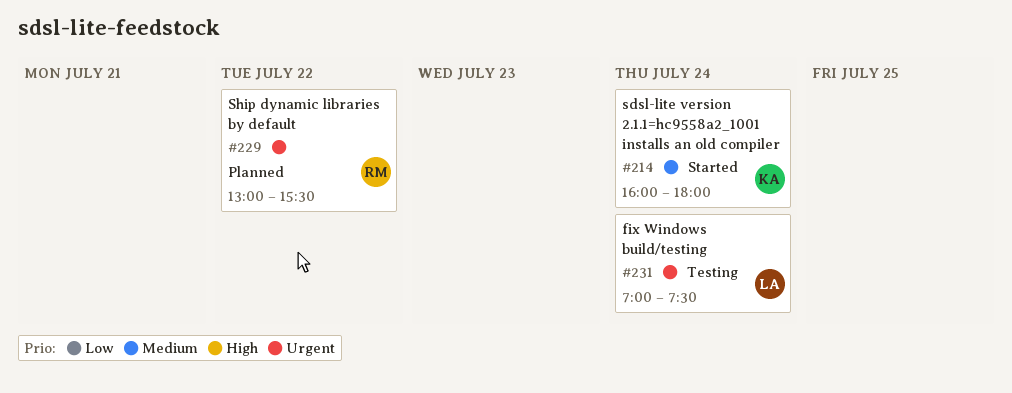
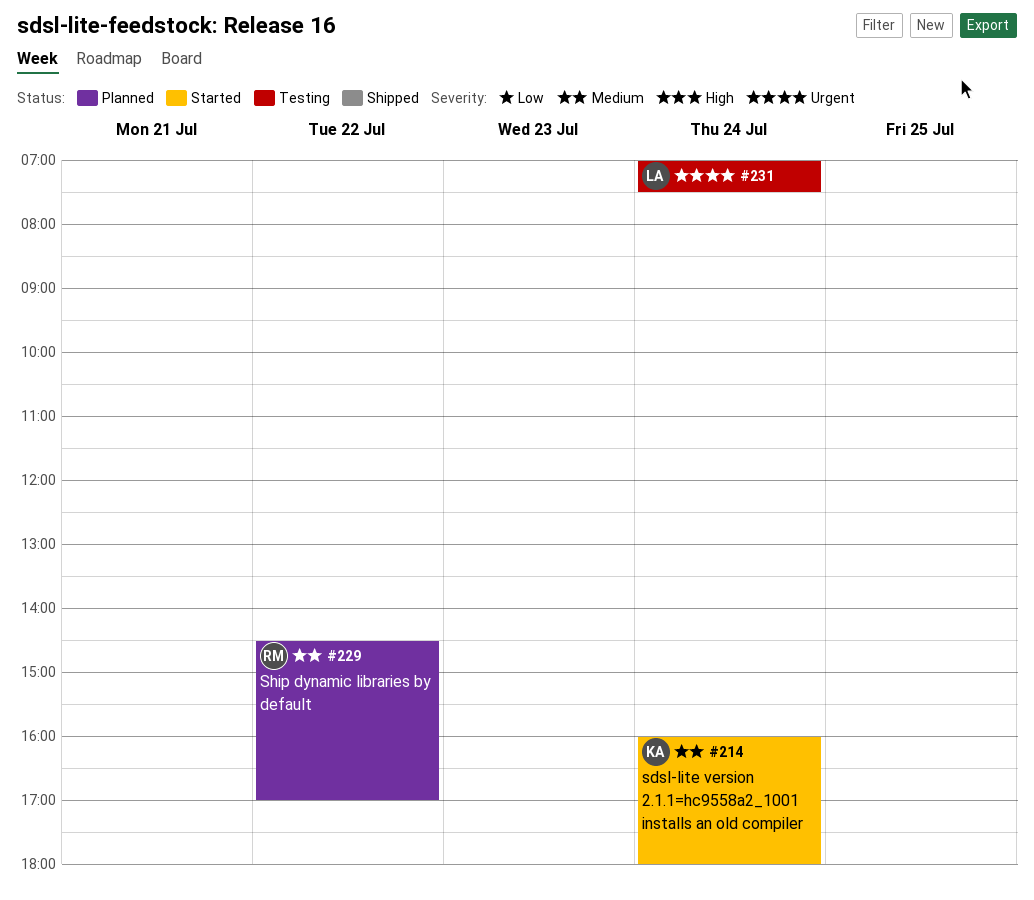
#229, priority: Urgent -> Medium
#229, begins: 13:00 -> 14:30
#229, ends: 15:30 -> 17:00

